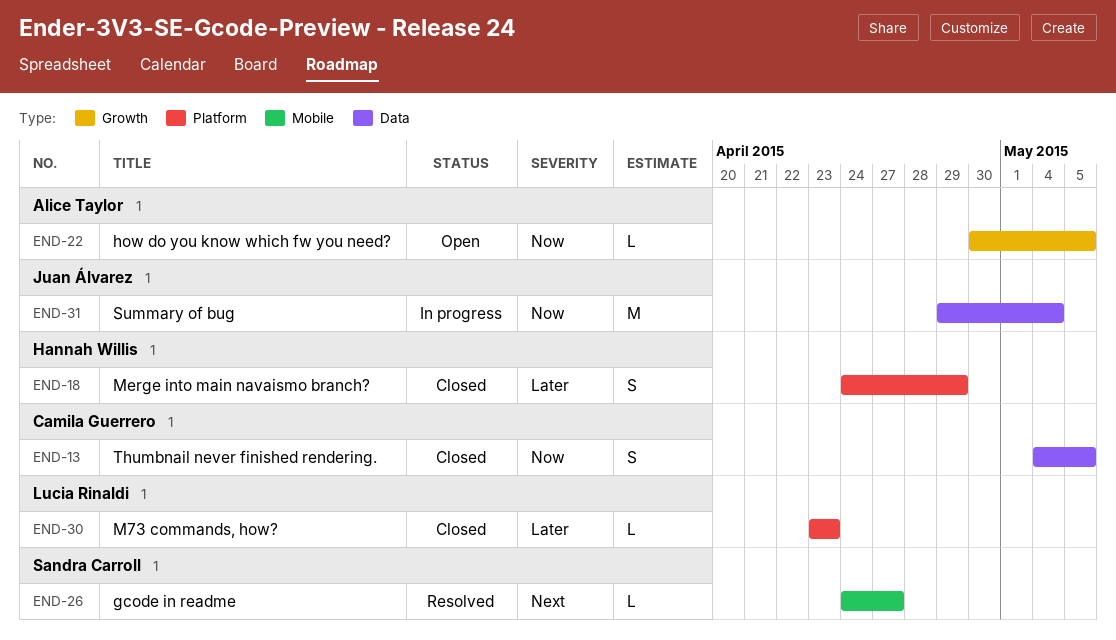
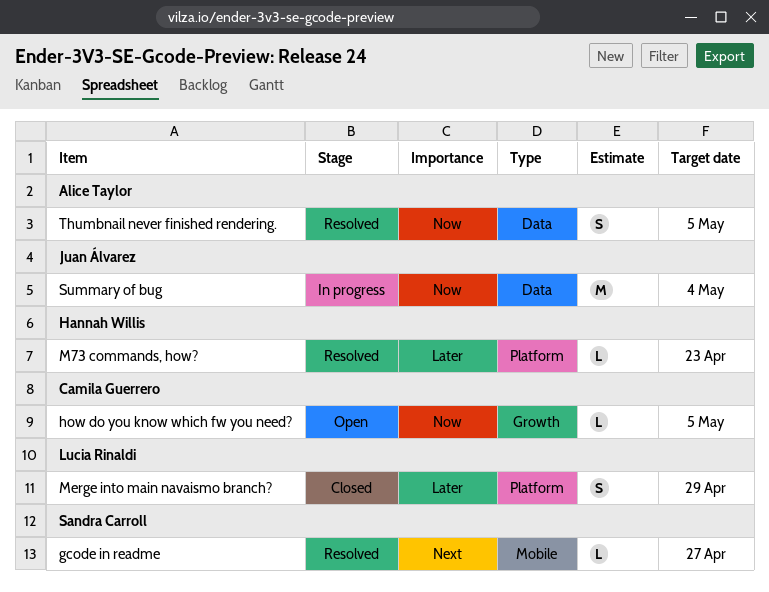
how do you know which fw you need?, owner: Alice Taylor -> Camila Guerrero
M73 commands, how?, status: Closed -> Resolved
M73 commands, how?, owner: Lucia Rinaldi -> Hannah Willis
Merge into main navaismo branch?, owner: Hannah Willis -> Lucia Rinaldi
Thumbnail never finished rendering., status: Closed -> Resolved
Thumbnail never finished rendering., owner: Camila Guerrero -> Alice Taylor

